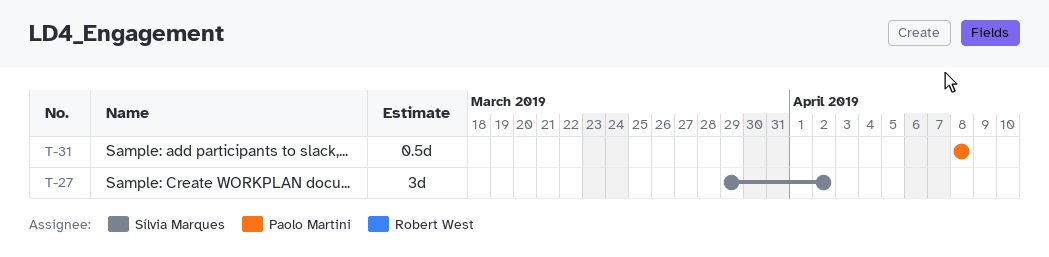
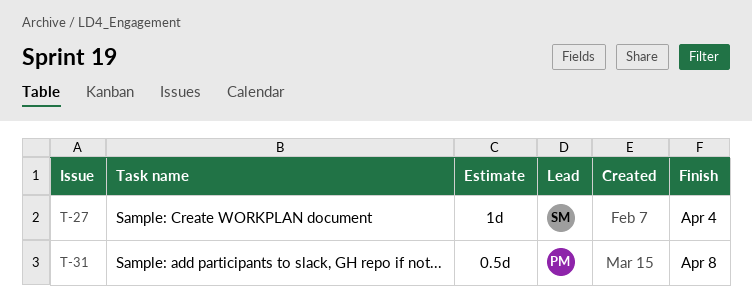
T-27, estimate: 3d -> 1d
T-27, due: Apr 2 -> Apr 4

